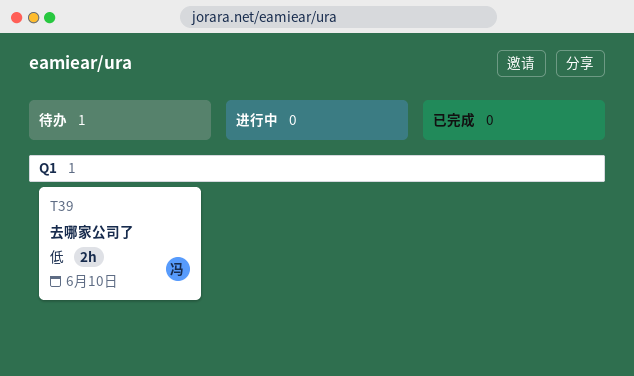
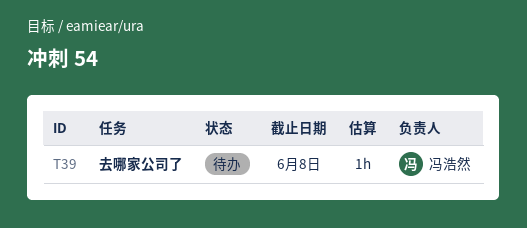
T39, estimate: 2h -> 1h
T39, due: Jun 10 -> Jun 8

